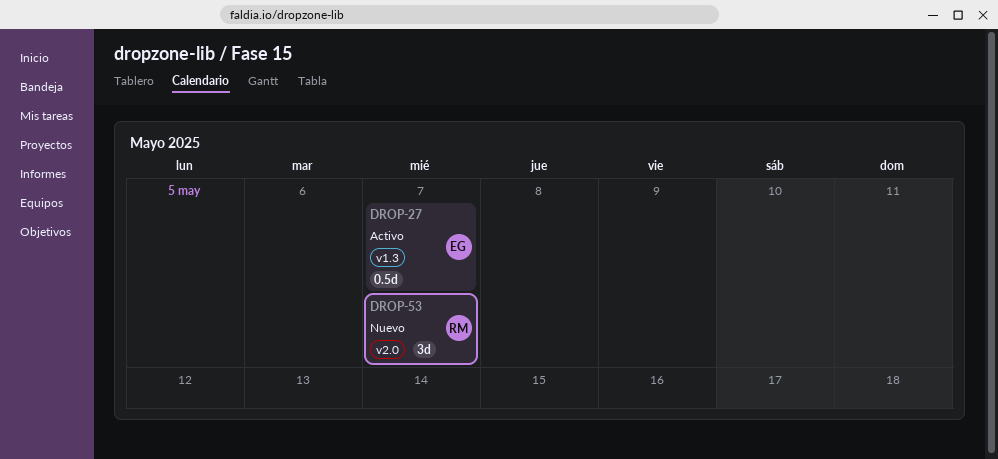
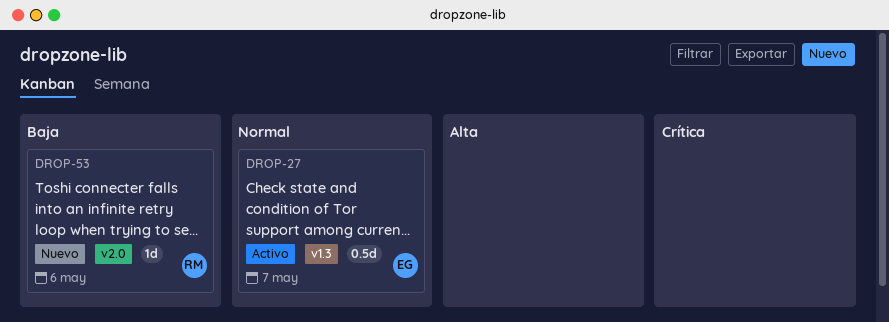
DROP-53, estimate: 3d -> 1d
DROP-53, due: May 7 -> May 6

